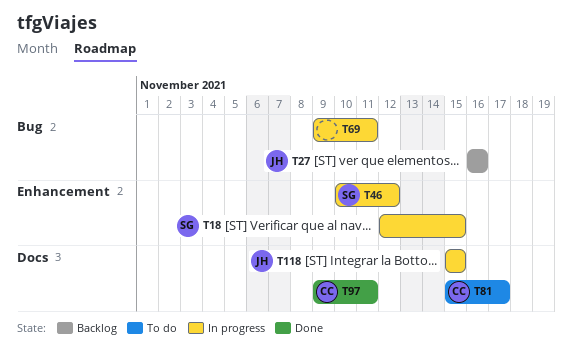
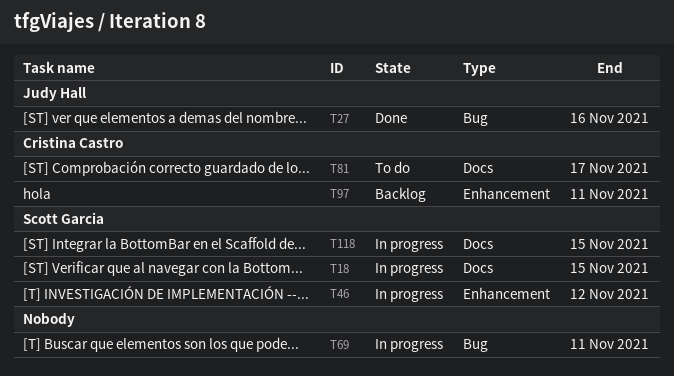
T18, label: Enhancement -> Docs
T27, status: Backlog -> Done
T97, status: Done -> Backlog
T97, label: Docs -> Enhancement
T118, owner: Judy Hall -> Scott Garcia

